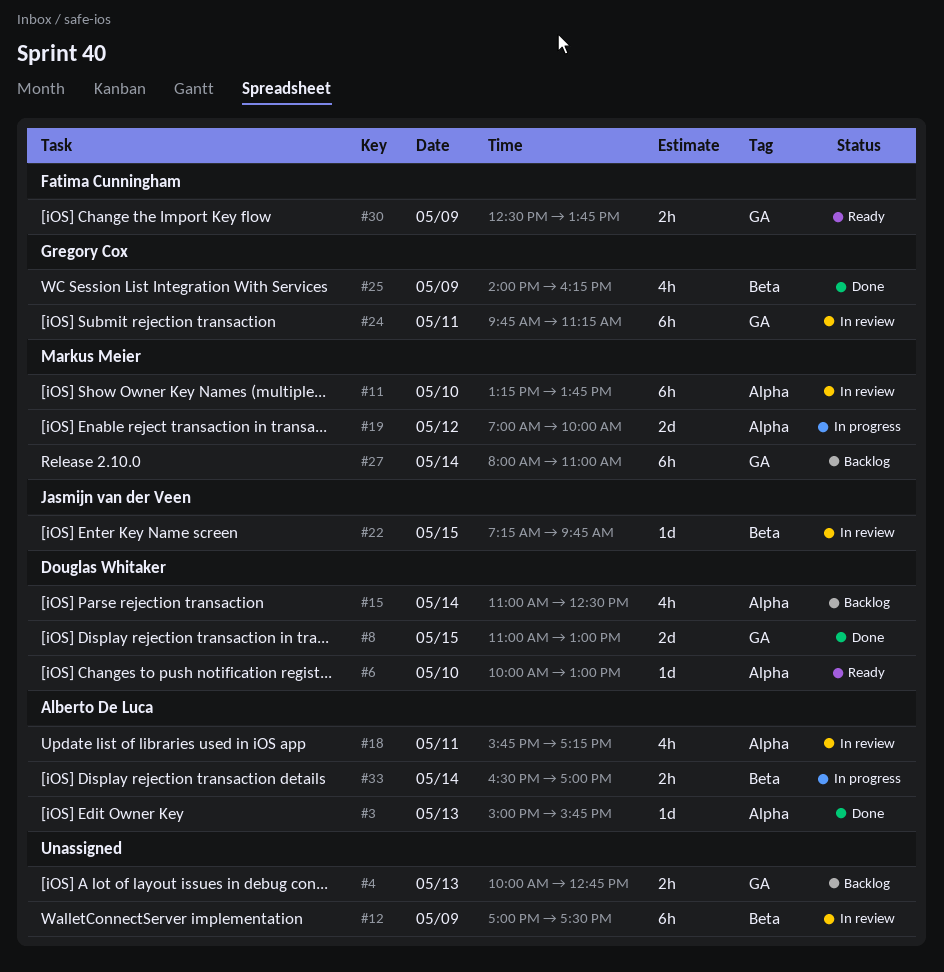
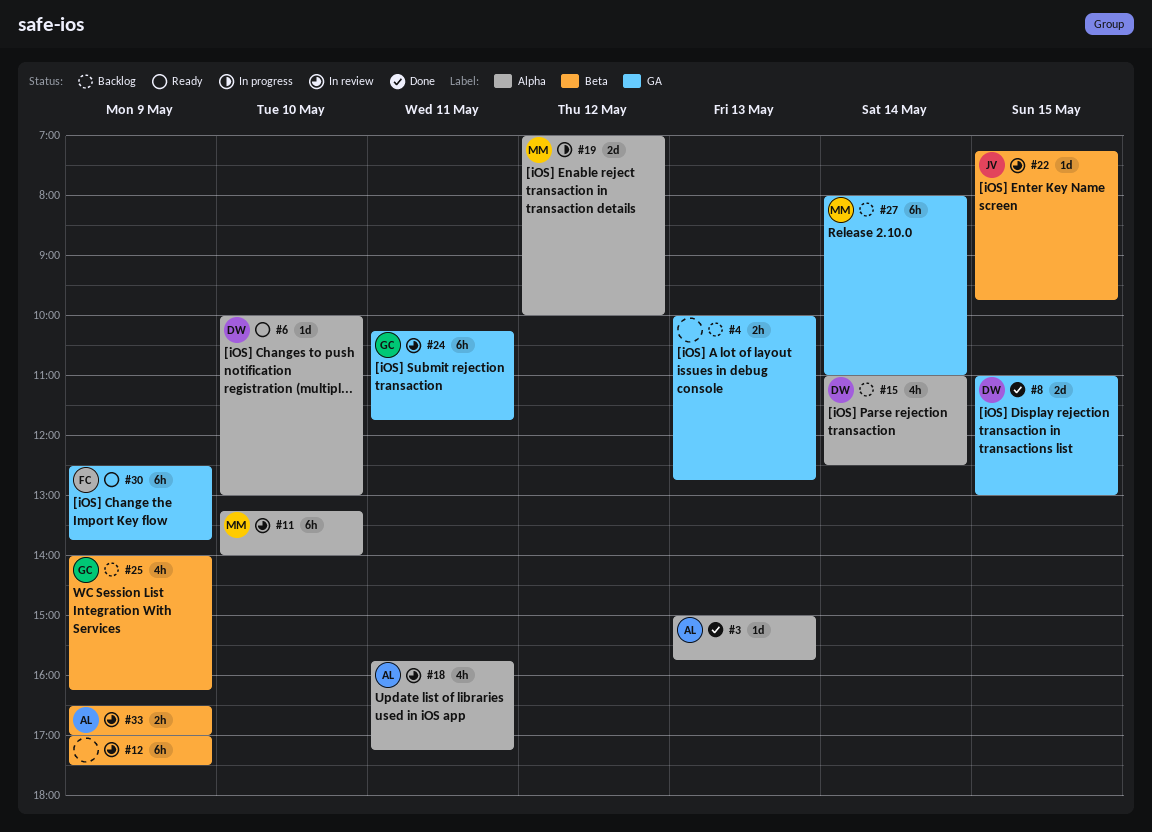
#11, ends: 13:45 -> 14:00
#24, begins: 09:45 -> 10:15
#24, ends: 11:15 -> 11:45
#25, status: Done -> Backlog
#30, estimate: 2h -> 6h
#33, status: In progress -> In review
#33, day: May 14 -> May 9

